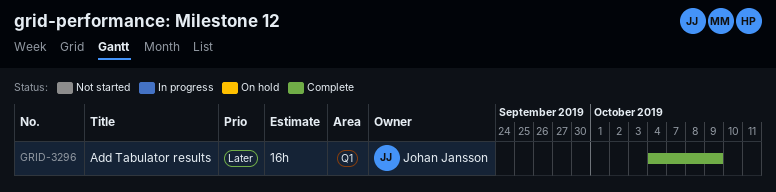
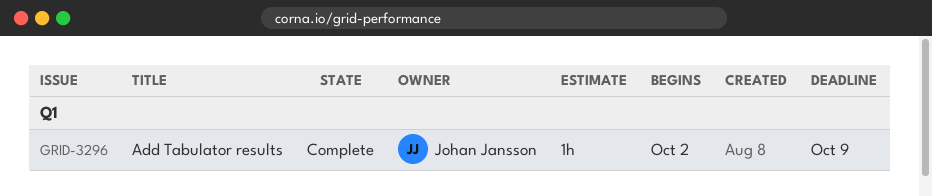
GRID-3296, estimate: 16h -> 1h
GRID-3296, start: Oct 4 -> Oct 2

